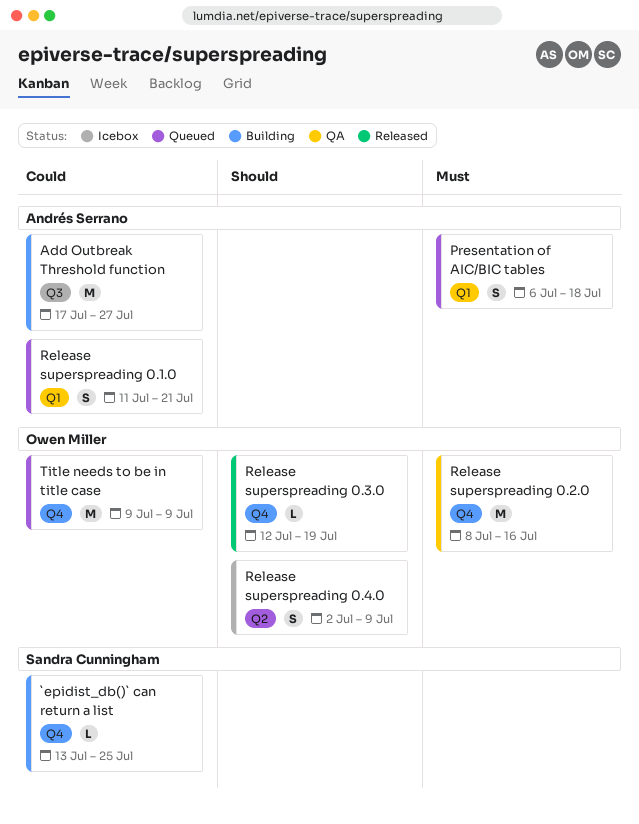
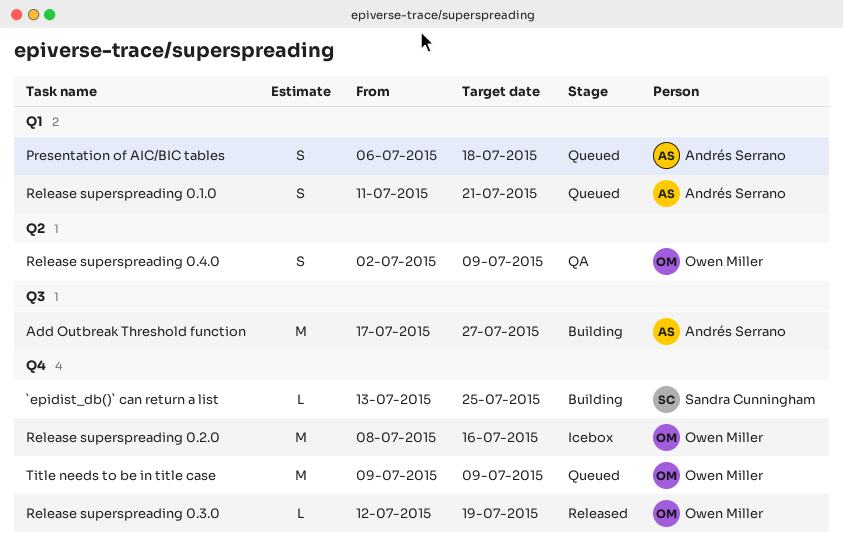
Release superspreading 0.2.0, status: QA -> Icebox
Release superspreading 0.4.0, status: Icebox -> QA

